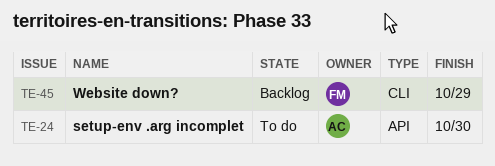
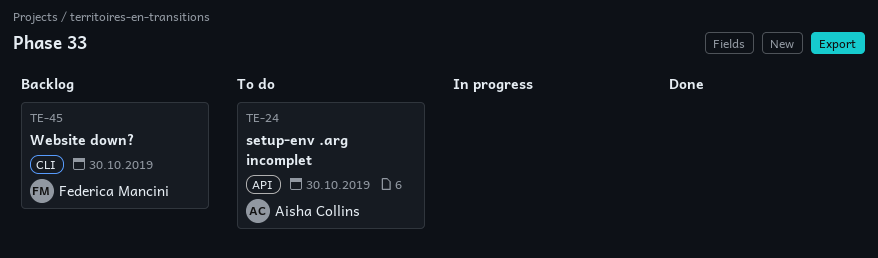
TE-45, due: Oct 29 -> Oct 30

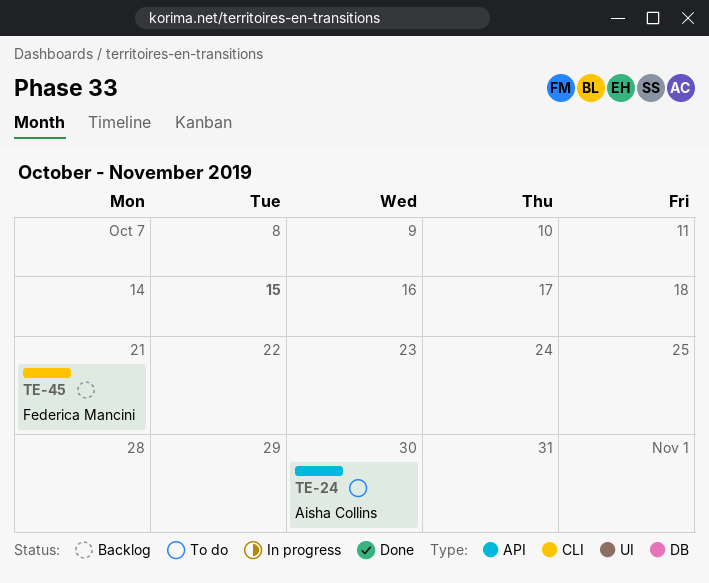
TE-45, due: Oct 30 -> Oct 21

